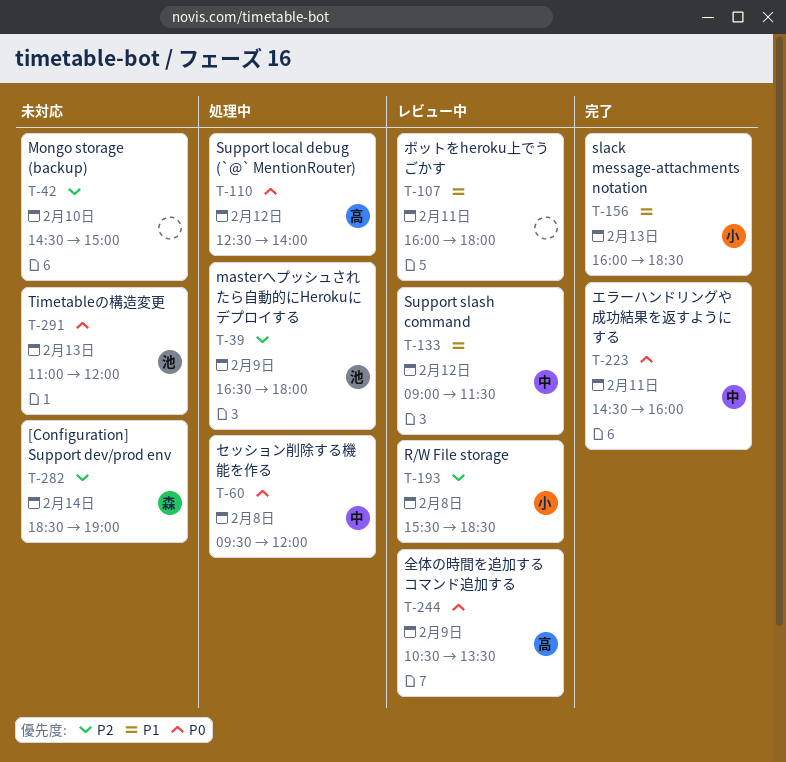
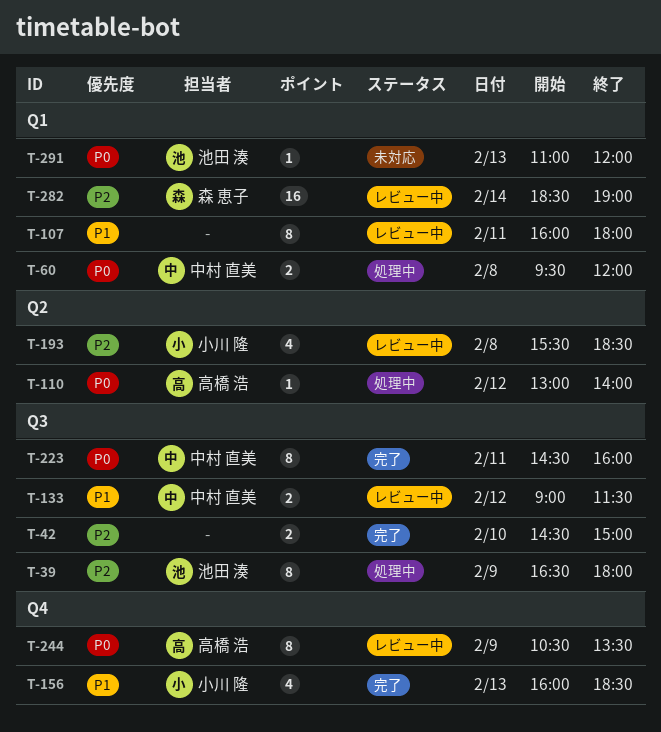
T-42, status: 未対応 -> 完了
T-110, begins: 12:30 -> 13:00
T-282, status: 未対応 -> レビュー中

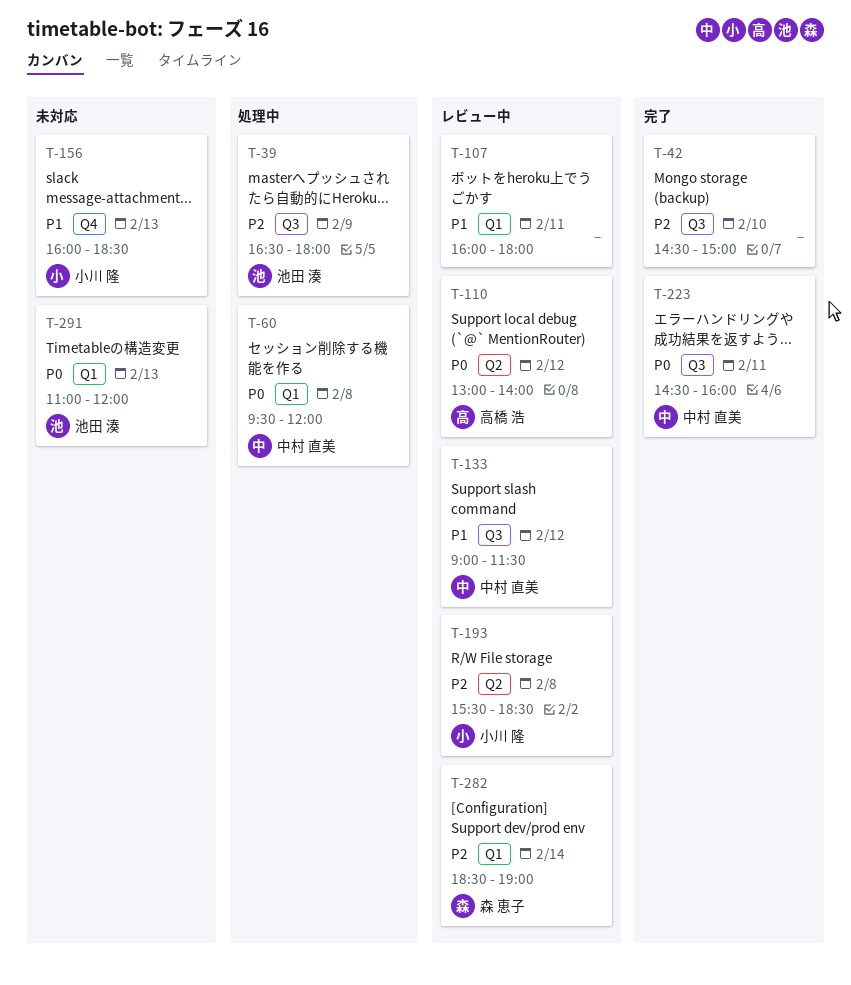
T-110, status: 処理中 -> レビュー中
T-156, status: 完了 -> 未対応
T-244: present -> none

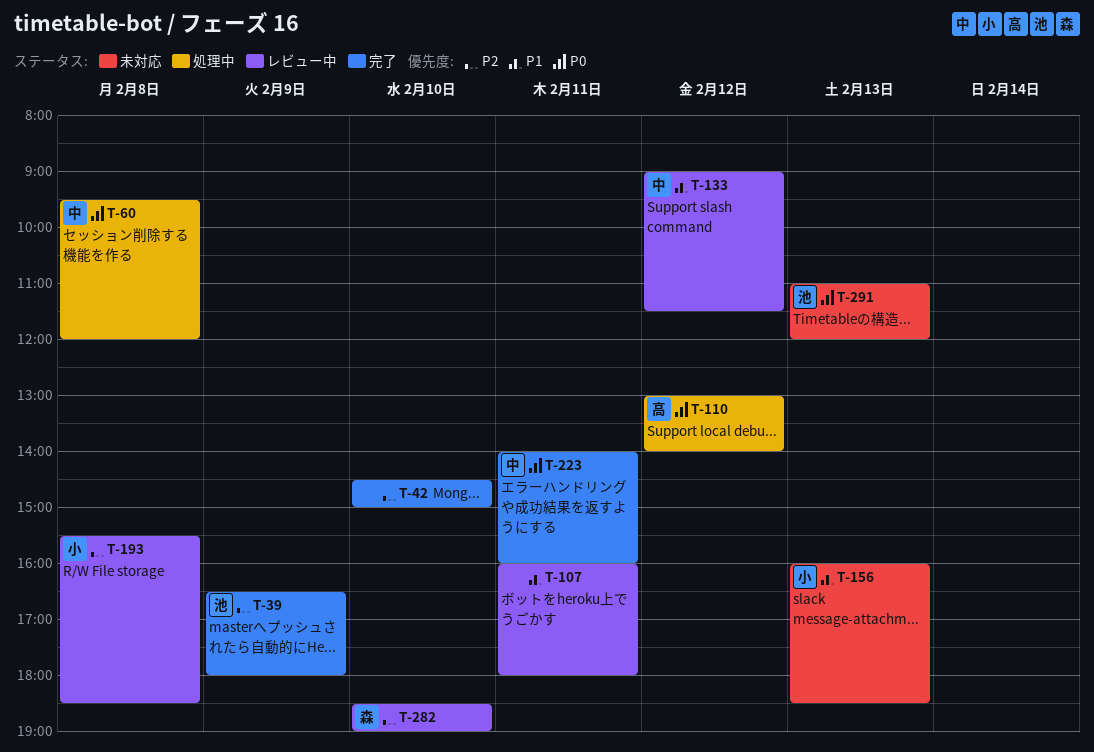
T-39, status: 処理中 -> 完了
T-110, status: レビュー中 -> 処理中
T-223, begins: 14:30 -> 14:00
T-282, day: Feb 14 -> Feb 10

